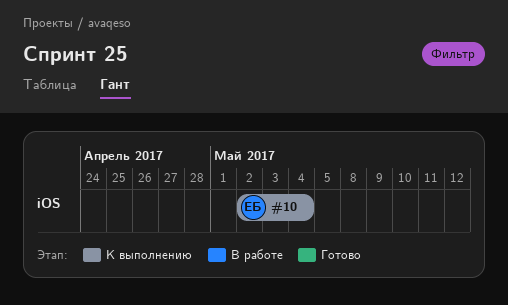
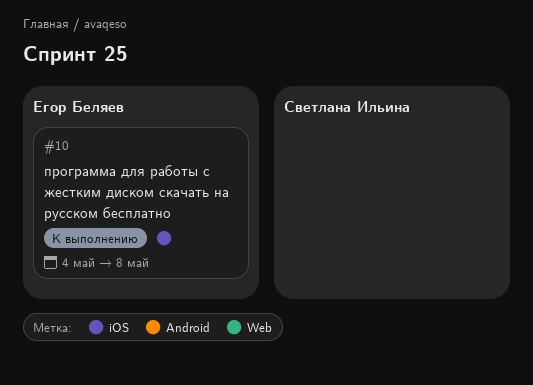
#10, start: May 2 -> May 4
#10, due: May 4 -> May 8

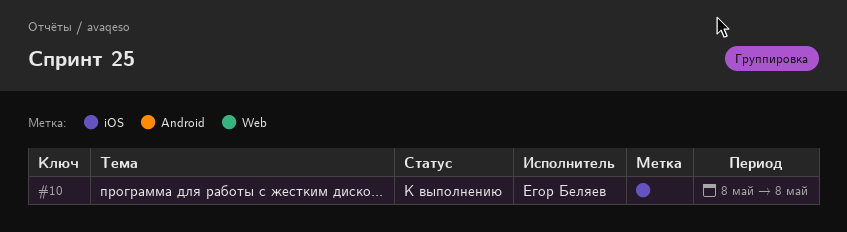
#10, start: May 4 -> May 8

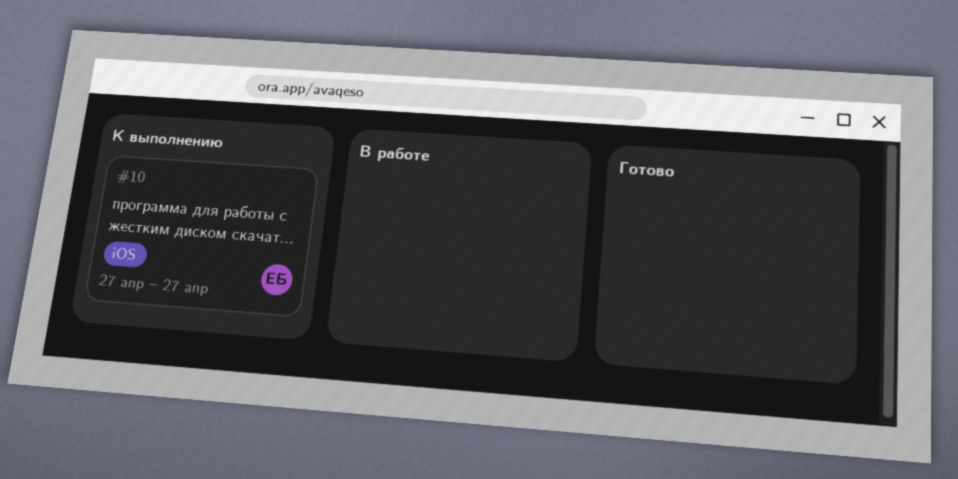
#10, start: May 8 -> Apr 27
#10, due: May 8 -> Apr 27

